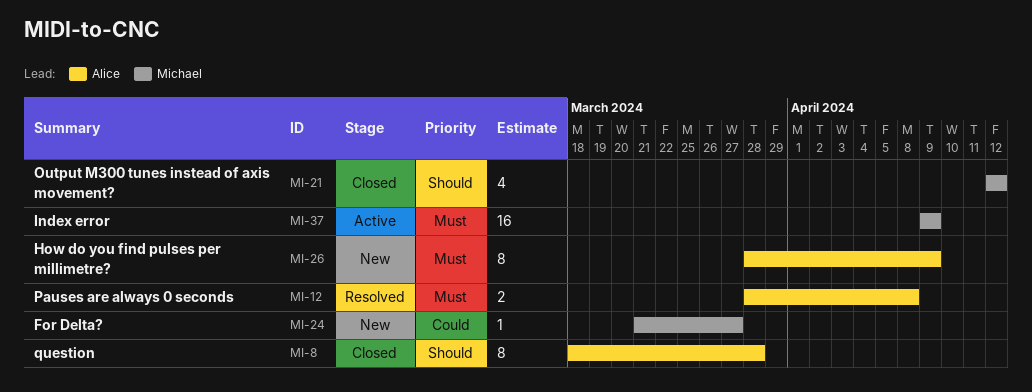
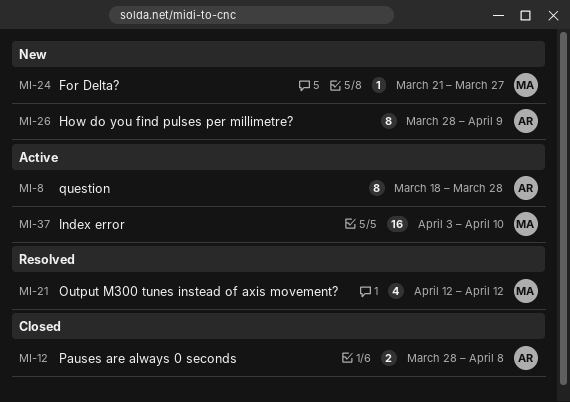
MI-8, status: Closed -> Active
MI-12, status: Resolved -> Closed
MI-21, status: Closed -> Resolved
MI-37, start: Apr 9 -> Apr 3
MI-37, due: Apr 9 -> Apr 10

